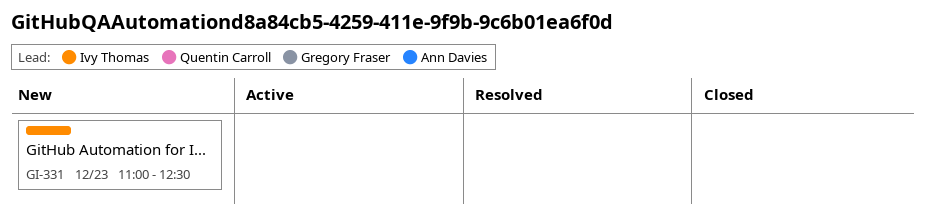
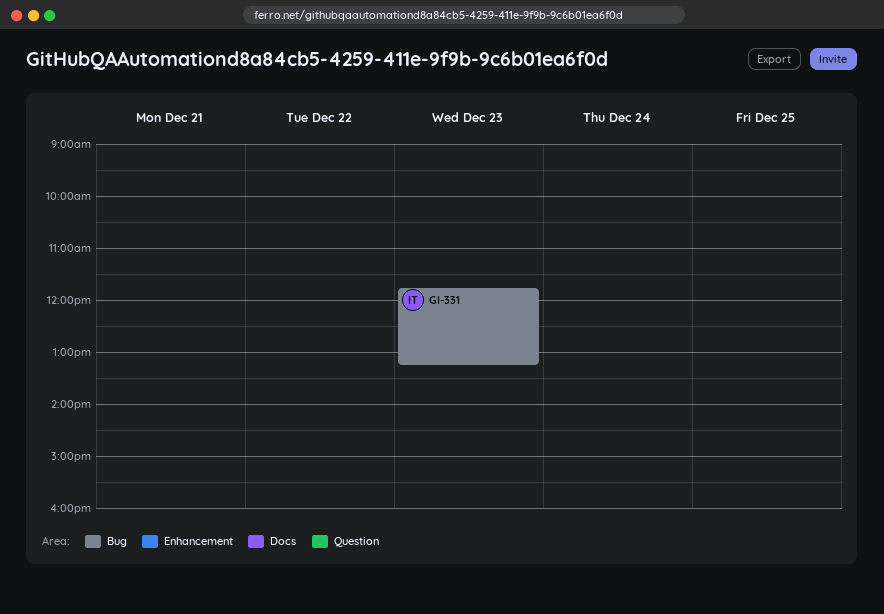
GI-331, begins: 11:00 -> 11:45
GI-331, ends: 12:30 -> 13:15

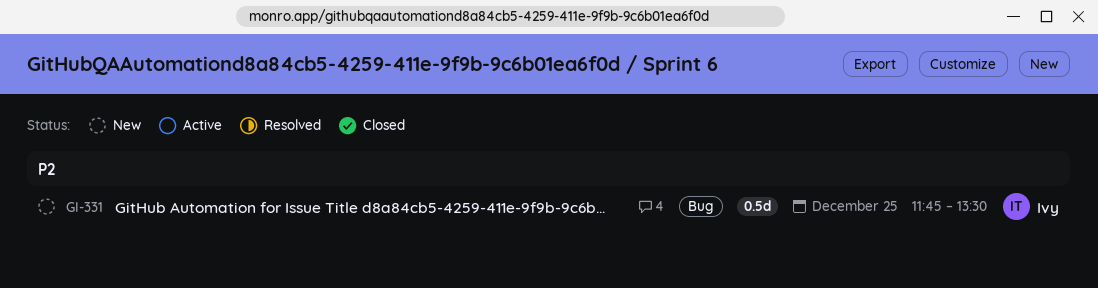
GI-331, day: Dec 23 -> Dec 25
GI-331, ends: 13:15 -> 13:30

